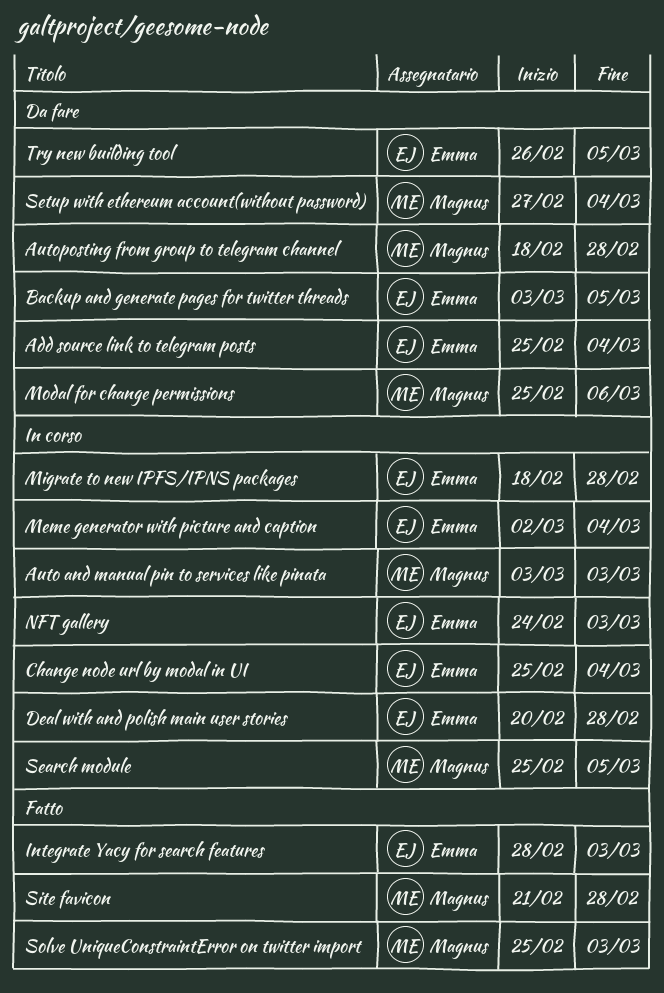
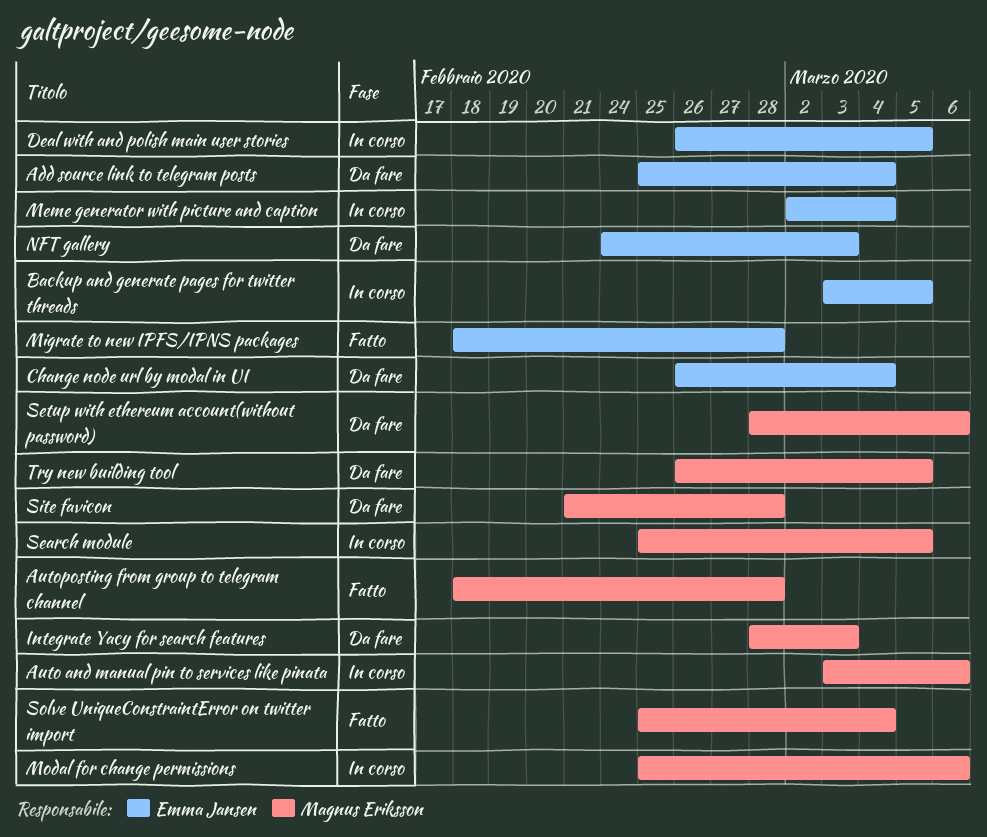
Auto and manual pin to services like pinata, due: Mar 3 -> Mar 6
Autoposting from group to telegram channel, status: Da fare -> Fatto
Backup and generate pages for twitter threads, status: Da fare -> In corso
Change node url by modal in UI, status: In corso -> Da fare
Change node url by modal in UI, start: Feb 25 -> Feb 26
Deal with and polish main user stories, start: Feb 20 -> Feb 26
Deal with and polish main user stories, due: Feb 28 -> Mar 5
Integrate Yacy for search features, status: Fatto -> Da fare
Integrate Yacy for search features, owner: Emma Jansen -> Magnus Eriksson
Migrate to new IPFS/IPNS packages, status: In corso -> Fatto
Modal for change permissions, status: Da fare -> In corso
NFT gallery, status: In corso -> Da fare
Setup with ethereum account(without password), start: Feb 27 -> Feb 28
Setup with ethereum account(without password), due: Mar 4 -> Mar 6
Site favicon, status: Fatto -> Da fare
Solve UniqueConstraintError on twitter import, due: Mar 3 -> Mar 4
Try new building tool, owner: Emma Jansen -> Magnus Eriksson

